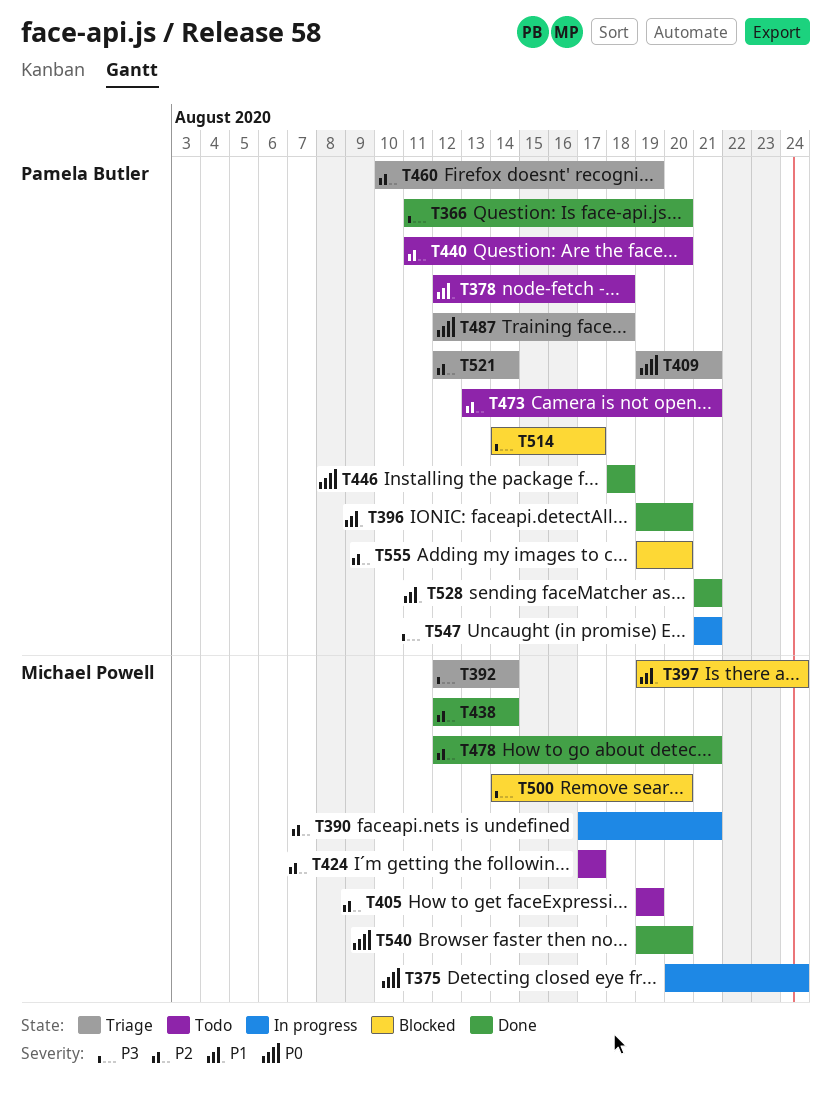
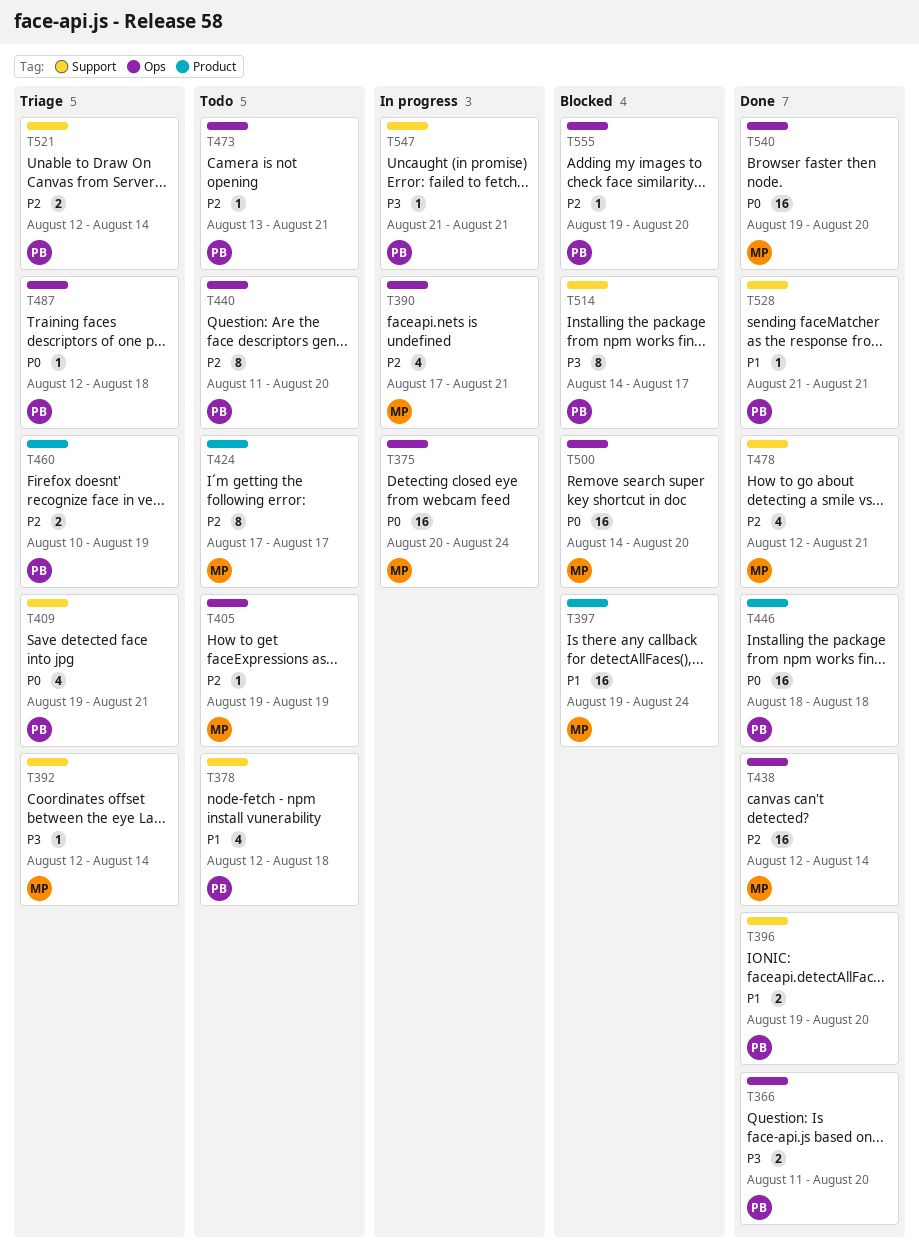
T500, priority: P3 -> P0

